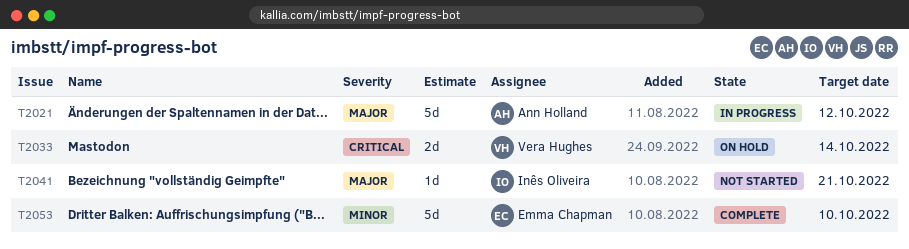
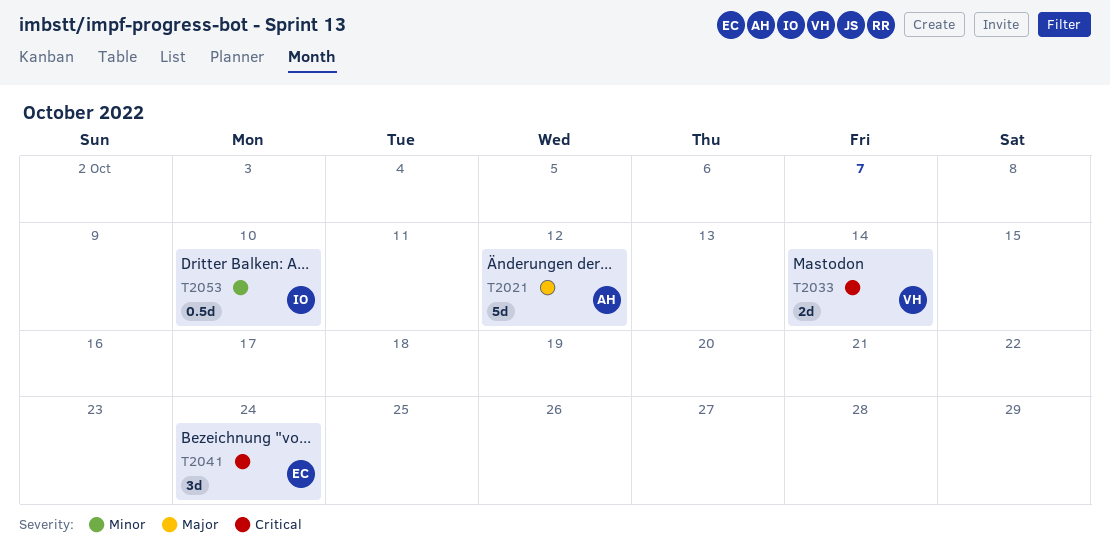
T2041, owner: Inês Oliveira -> Emma Chapman
T2041, priority: Major -> Critical
T2041, estimate: 1d -> 3d
T2041, due: Oct 21 -> Oct 24
T2053, owner: Emma Chapman -> Inês Oliveira
T2053, estimate: 5d -> 0.5d

